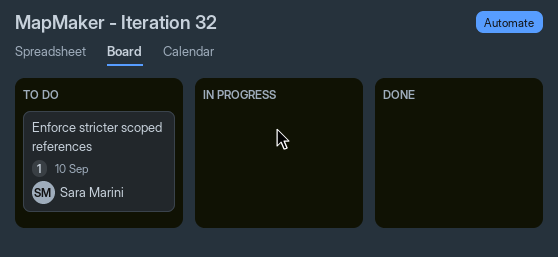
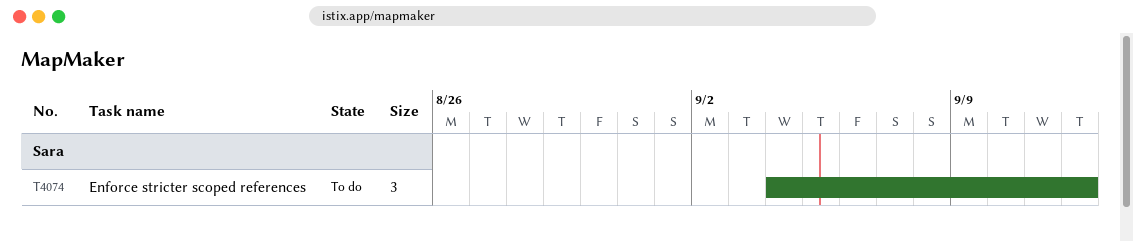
Enforce stricter scoped references, estimate: 1 -> 3
Enforce stricter scoped references, due: Sep 10 -> Sep 12

